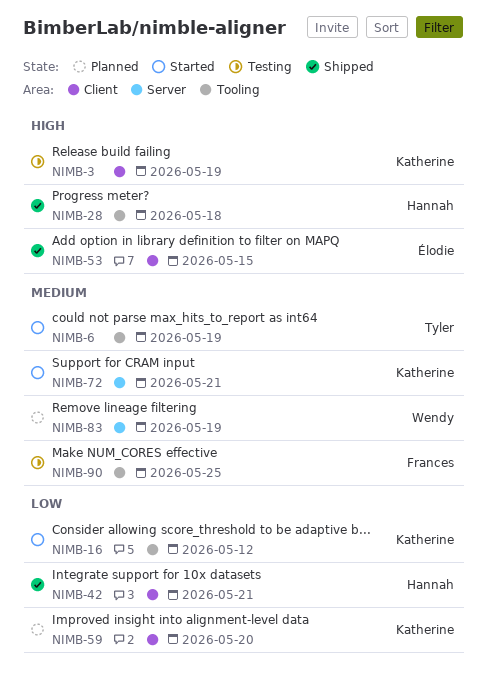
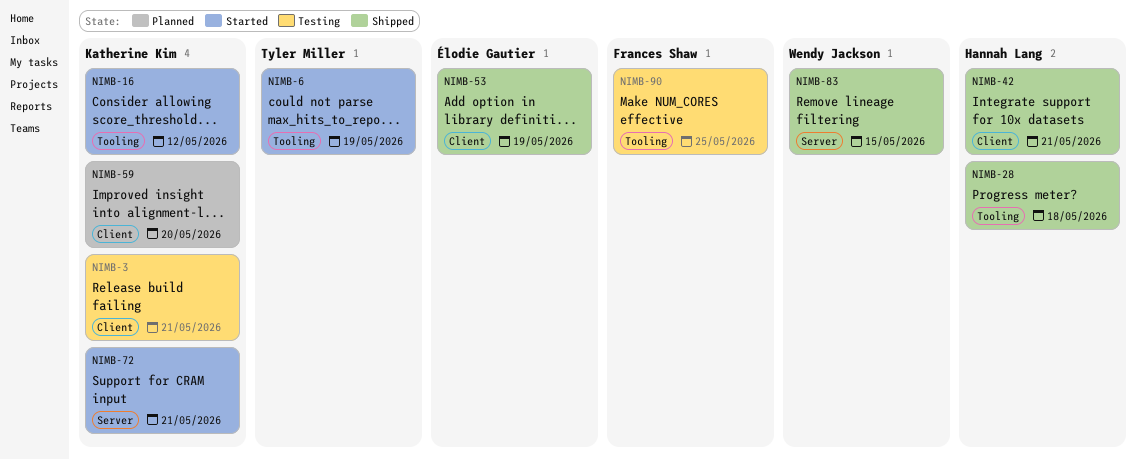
NIMB-3, due: May 19 -> May 21
NIMB-53, due: May 15 -> May 19
NIMB-83, status: Planned -> Shipped
NIMB-83, due: May 19 -> May 15

